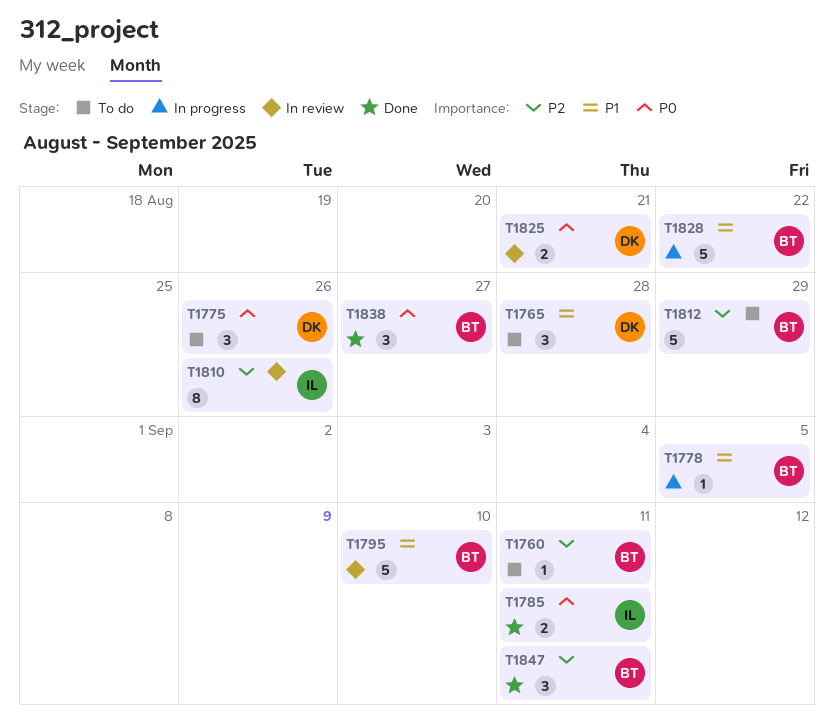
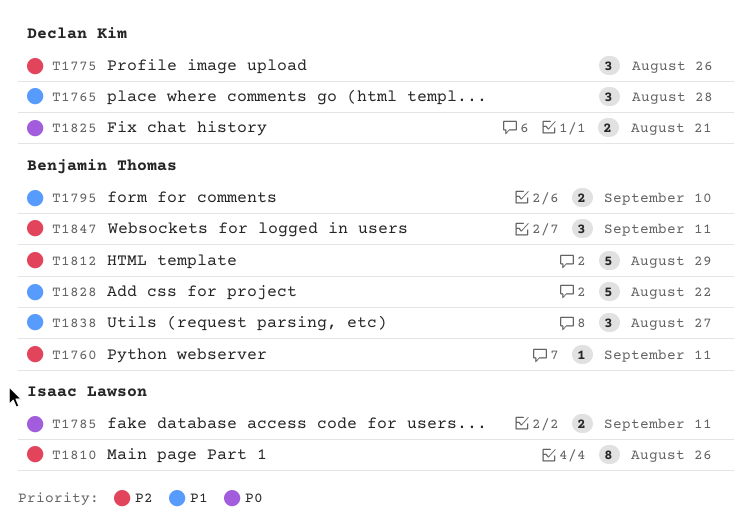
T1775, priority: P0 -> P2
T1778: present -> none
T1795, estimate: 5 -> 2
T1838, priority: P0 -> P1

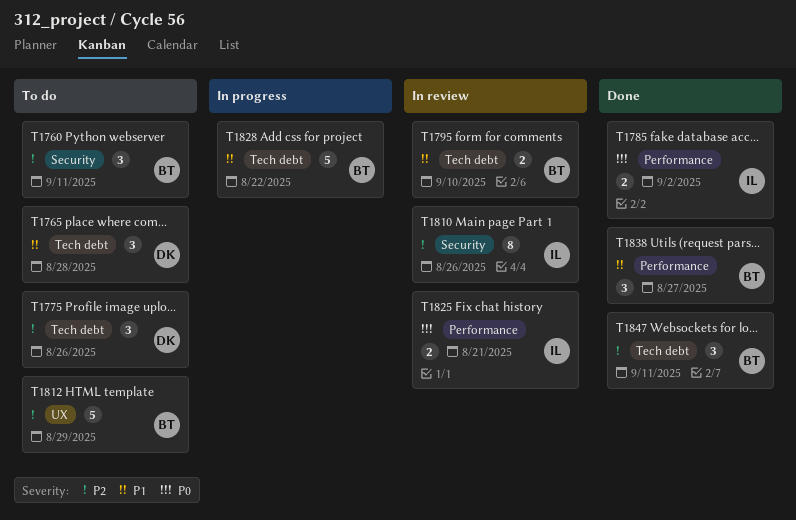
T1760, estimate: 1 -> 3
T1785, due: Sep 11 -> Sep 2
T1825, owner: Declan Kim -> Isaac Lawson

